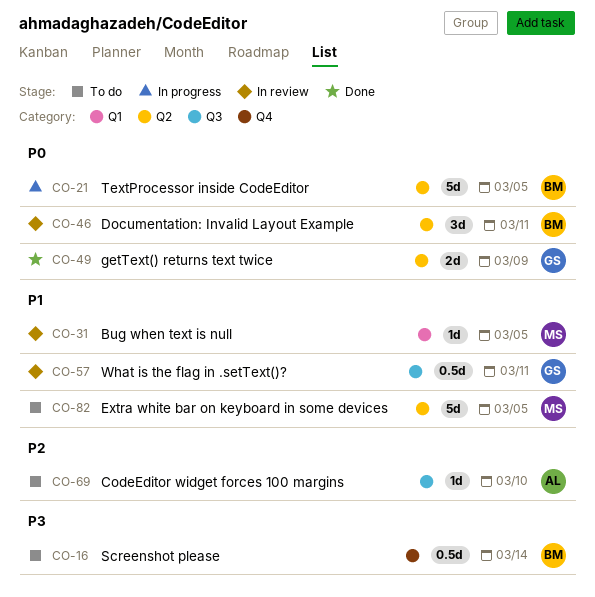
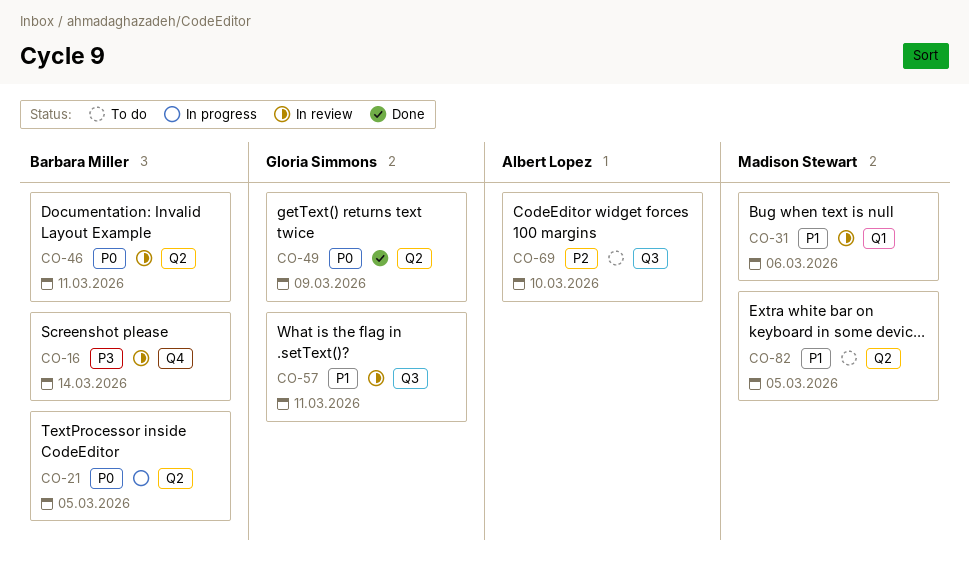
CO-16, status: To do -> In review
CO-31, due: Mar 5 -> Mar 6

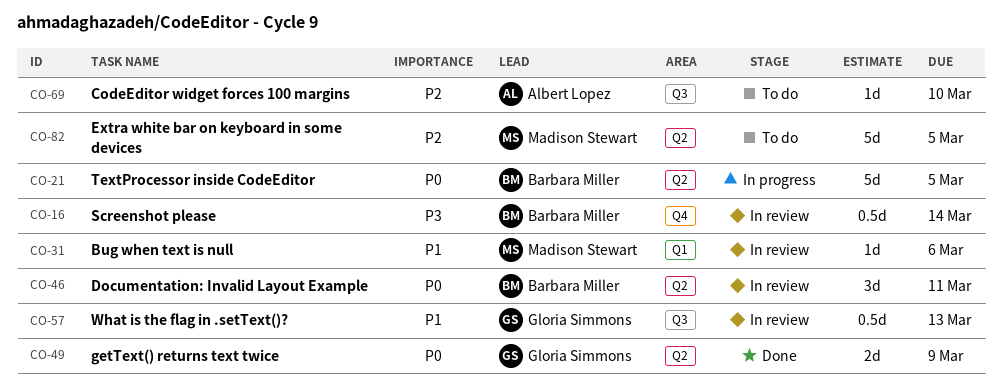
CO-57, due: Mar 11 -> Mar 13
CO-82, priority: P1 -> P2

